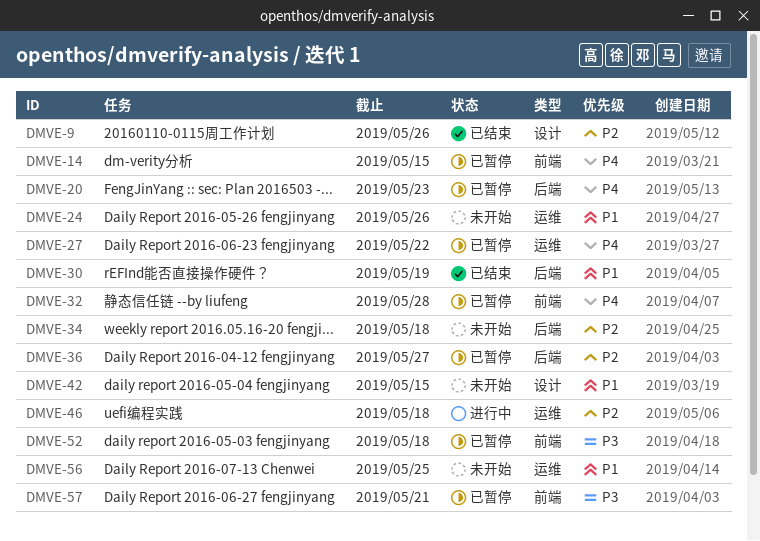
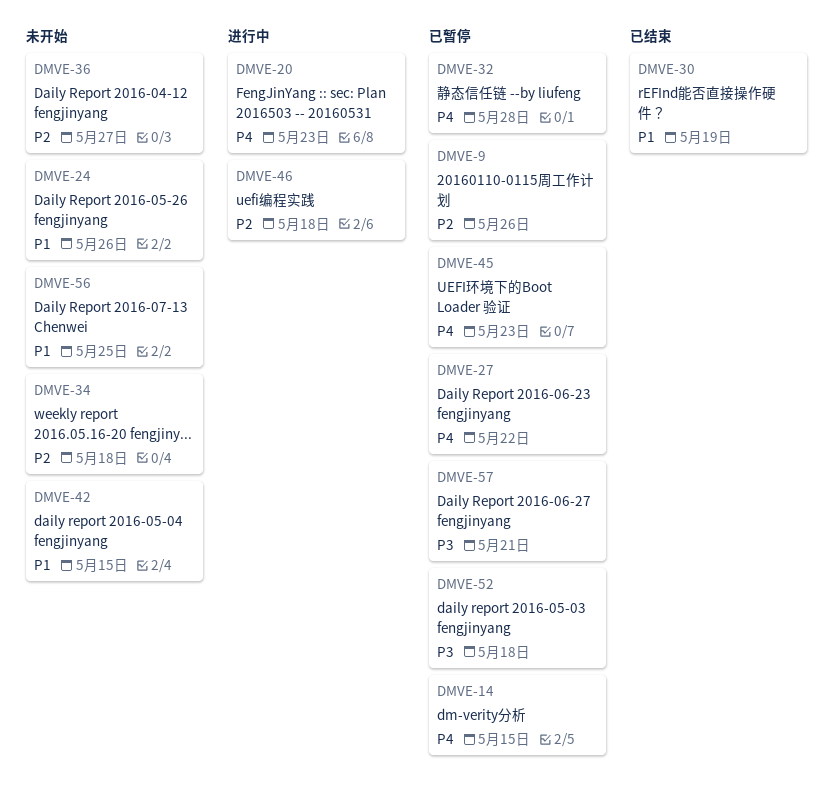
DMVE-9, status: 已结束 -> 已暂停
DMVE-20, status: 已暂停 -> 进行中
DMVE-36, status: 已暂停 -> 未开始
DMVE-45: none -> present

